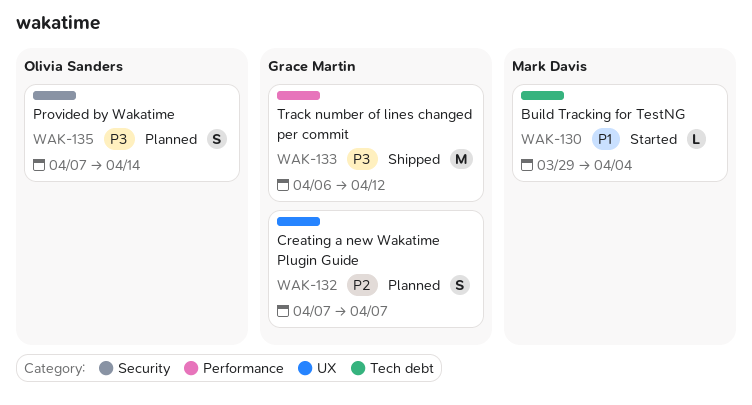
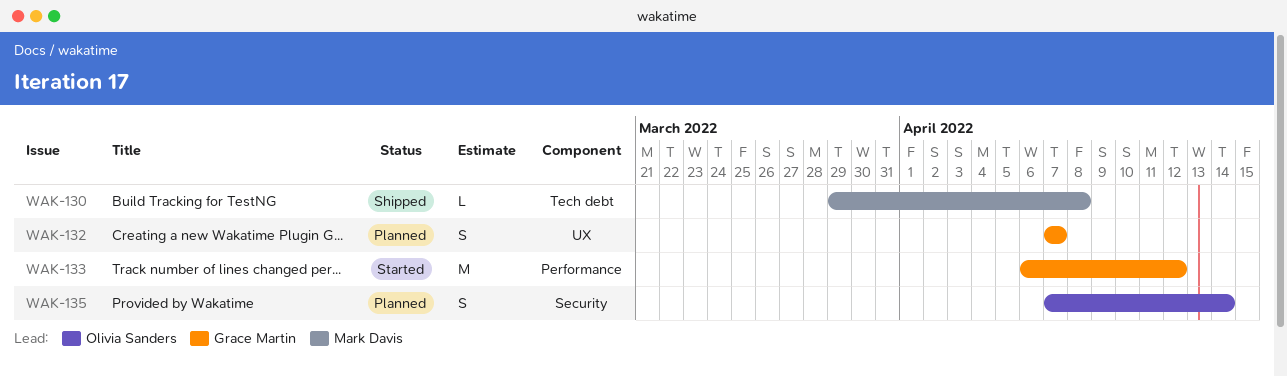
WAK-130, status: Started -> Shipped
WAK-130, due: Apr 4 -> Apr 8
WAK-133, status: Shipped -> Started

